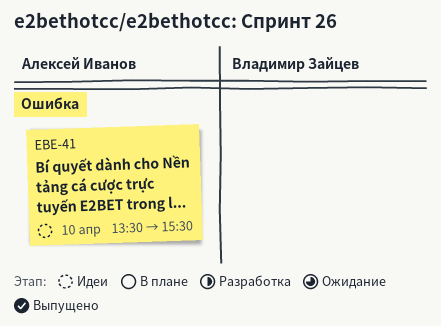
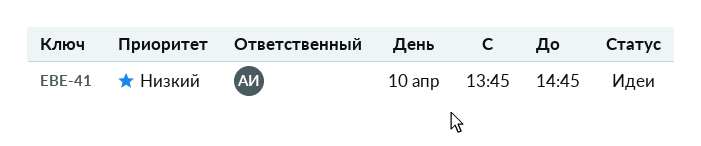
EBE-41, begins: 13:30 -> 13:45
EBE-41, ends: 15:30 -> 14:45

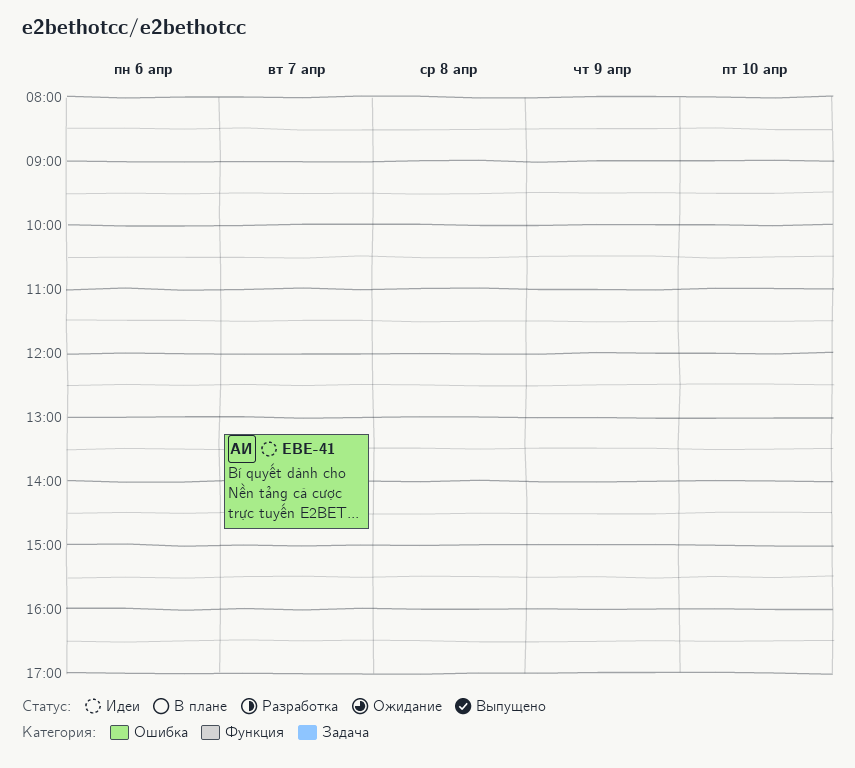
EBE-41, day: Apr 10 -> Apr 7
EBE-41, begins: 13:45 -> 13:15

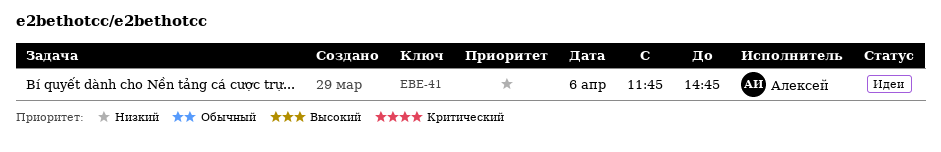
EBE-41, day: Apr 7 -> Apr 6
EBE-41, begins: 13:15 -> 11:45

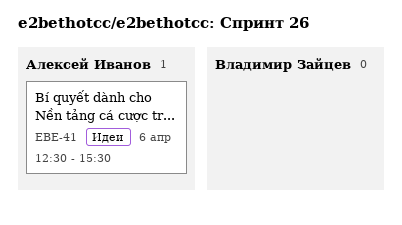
EBE-41, begins: 11:45 -> 12:30
EBE-41, ends: 14:45 -> 15:30

